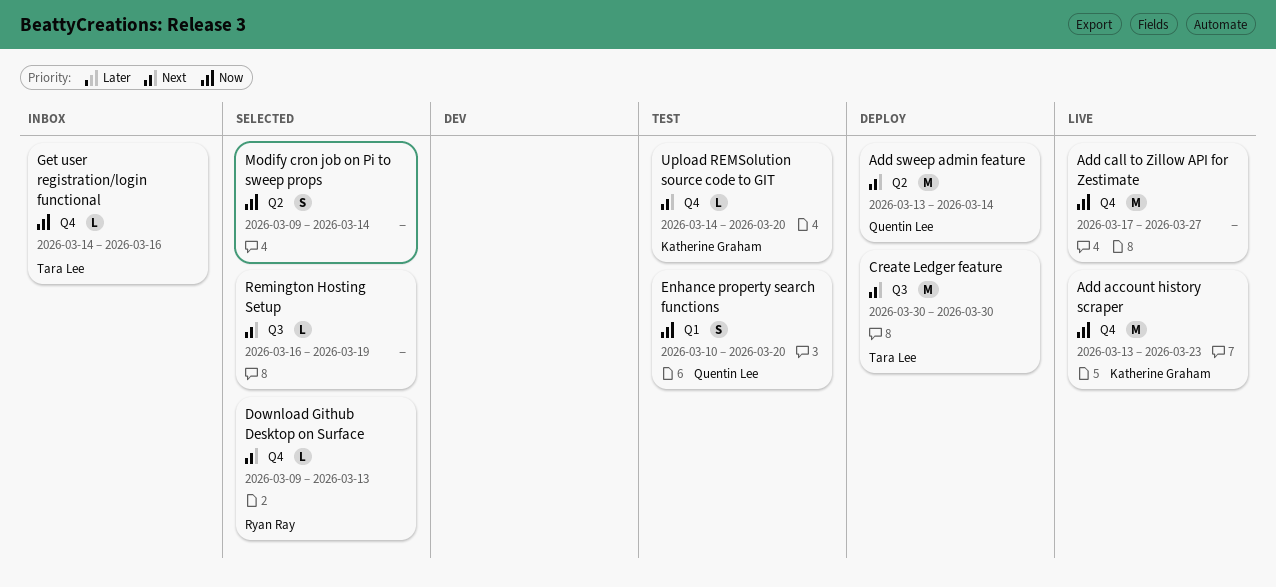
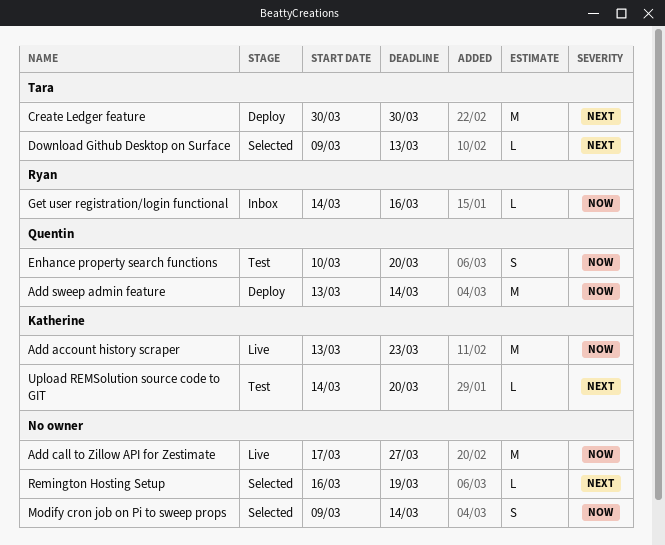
Add sweep admin feature, priority: Next -> Now
Download Github Desktop on Surface, owner: Ryan Ray -> Tara Lee
Get user registration/login functional, owner: Tara Lee -> Ryan Ray

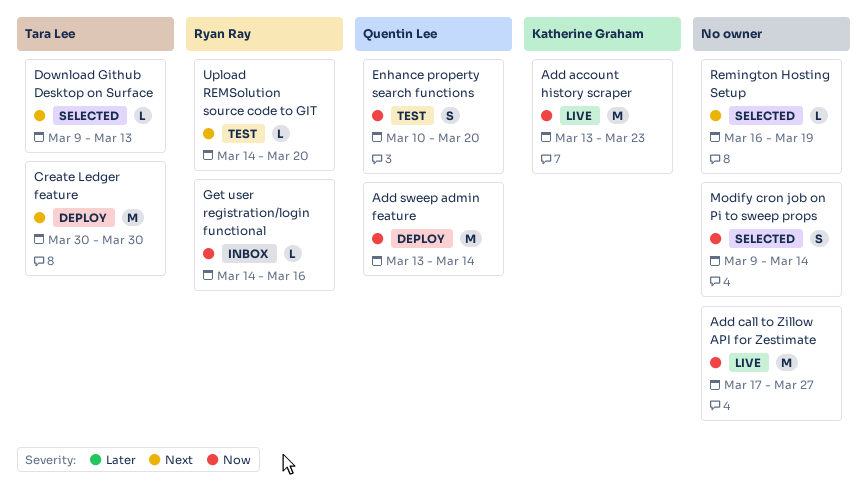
Upload REMSolution source code to GIT, owner: Katherine Graham -> Ryan Ray

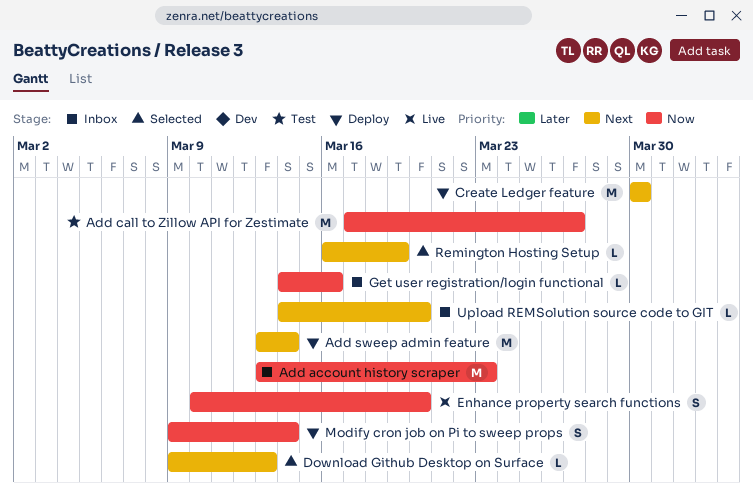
Add account history scraper, status: Live -> Inbox
Add call to Zillow API for Zestimate, status: Live -> Test
Add sweep admin feature, priority: Now -> Next
Enhance property search functions, status: Test -> Live
Modify cron job on Pi to sweep props, status: Selected -> Deploy
Upload REMSolution source code to GIT, status: Test -> Inbox

